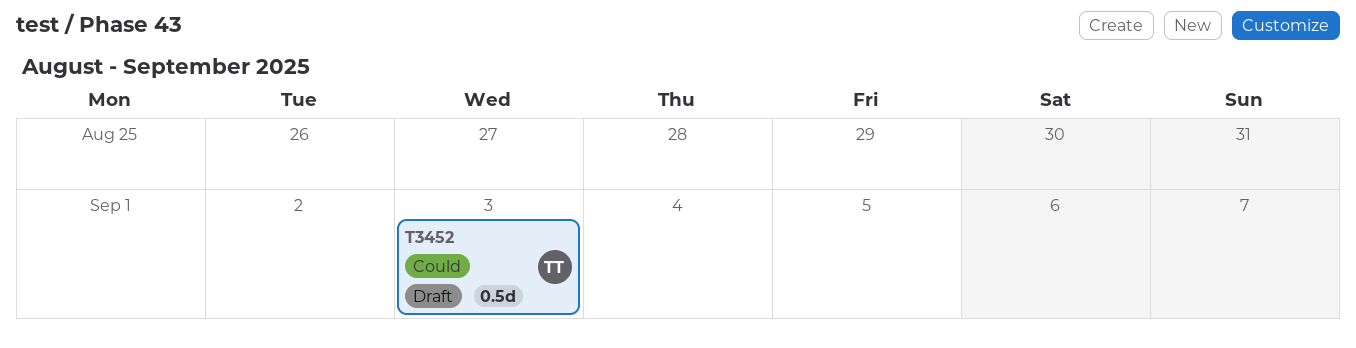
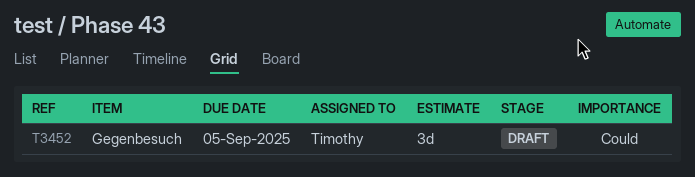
T3452, estimate: 0.5d -> 3d
T3452, due: Sep 3 -> Sep 5

